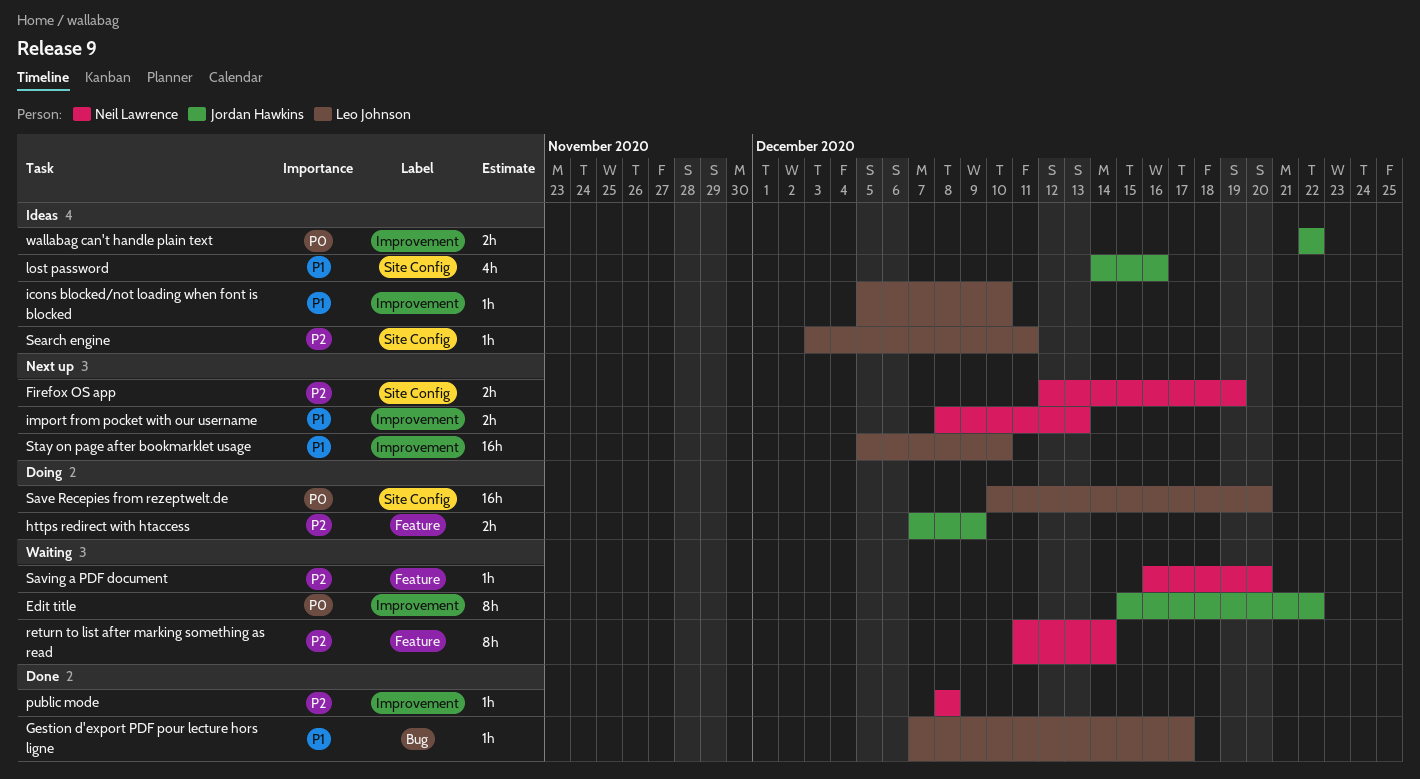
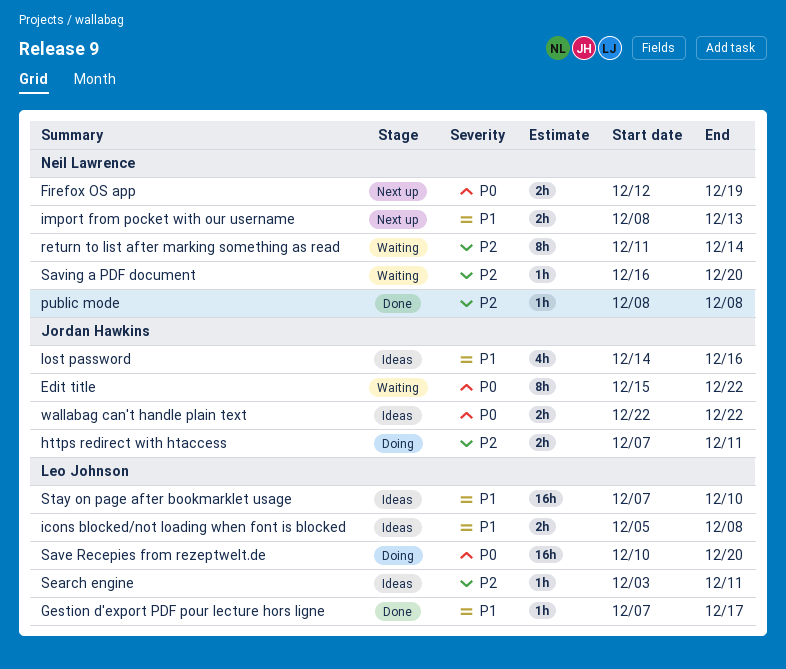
Firefox OS app, priority: P2 -> P0
https redirect with htaccess, due: Dec 9 -> Dec 11
icons blocked/not loading when font is blocked, estimate: 1h -> 2h
icons blocked/not loading when font is blocked, due: Dec 10 -> Dec 8
Stay on page after bookmarklet usage, status: Next up -> Ideas
Stay on page after bookmarklet usage, start: Dec 5 -> Dec 7

